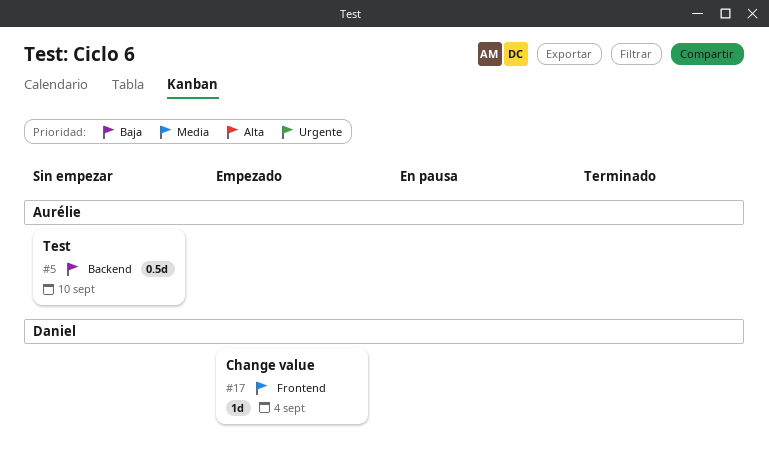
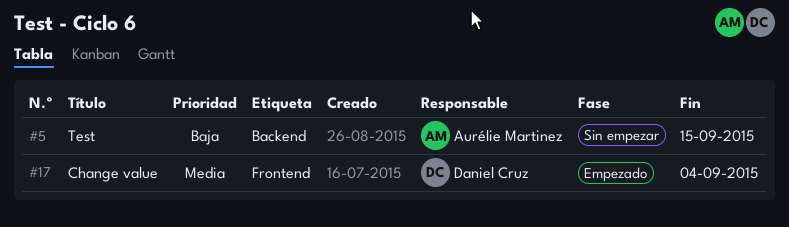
#5, due: Sep 10 -> Sep 15

